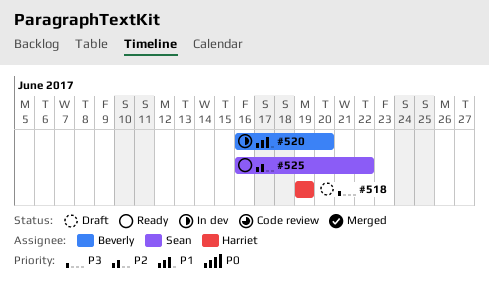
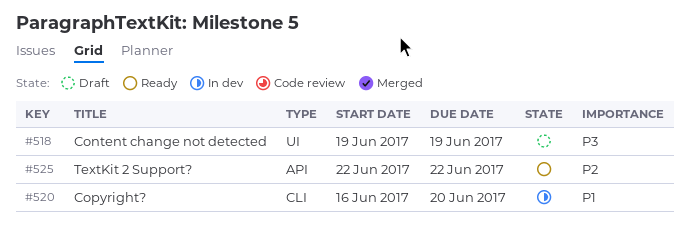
#525, start: Jun 16 -> Jun 22

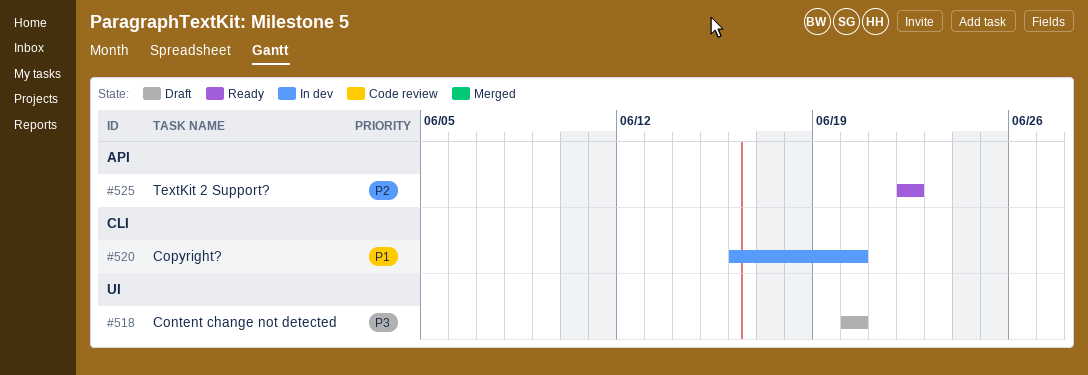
#518, start: Jun 19 -> Jun 20
#518, due: Jun 19 -> Jun 20

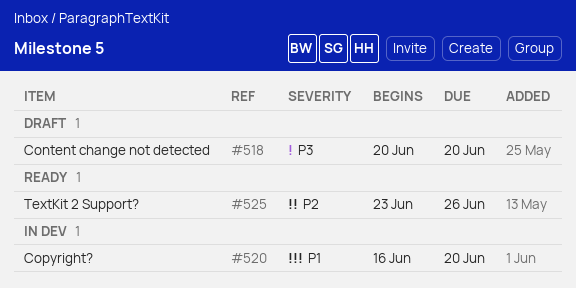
#525, start: Jun 22 -> Jun 23
#525, due: Jun 22 -> Jun 26

